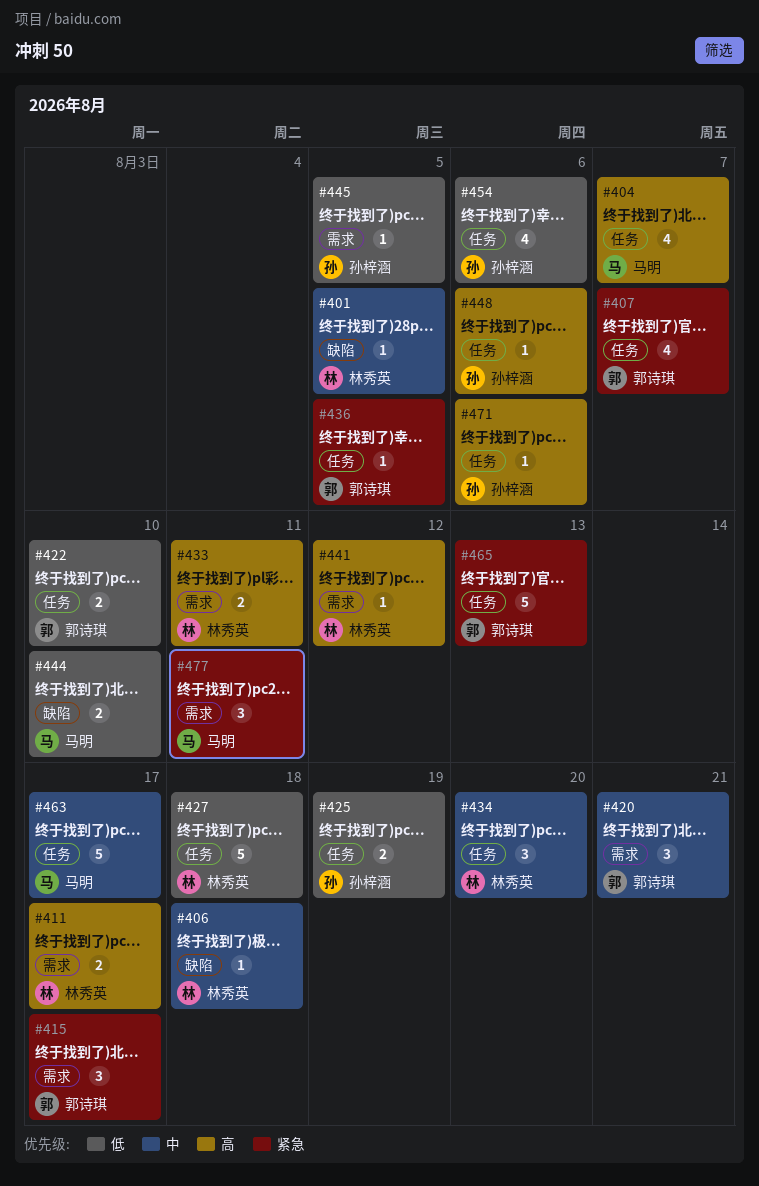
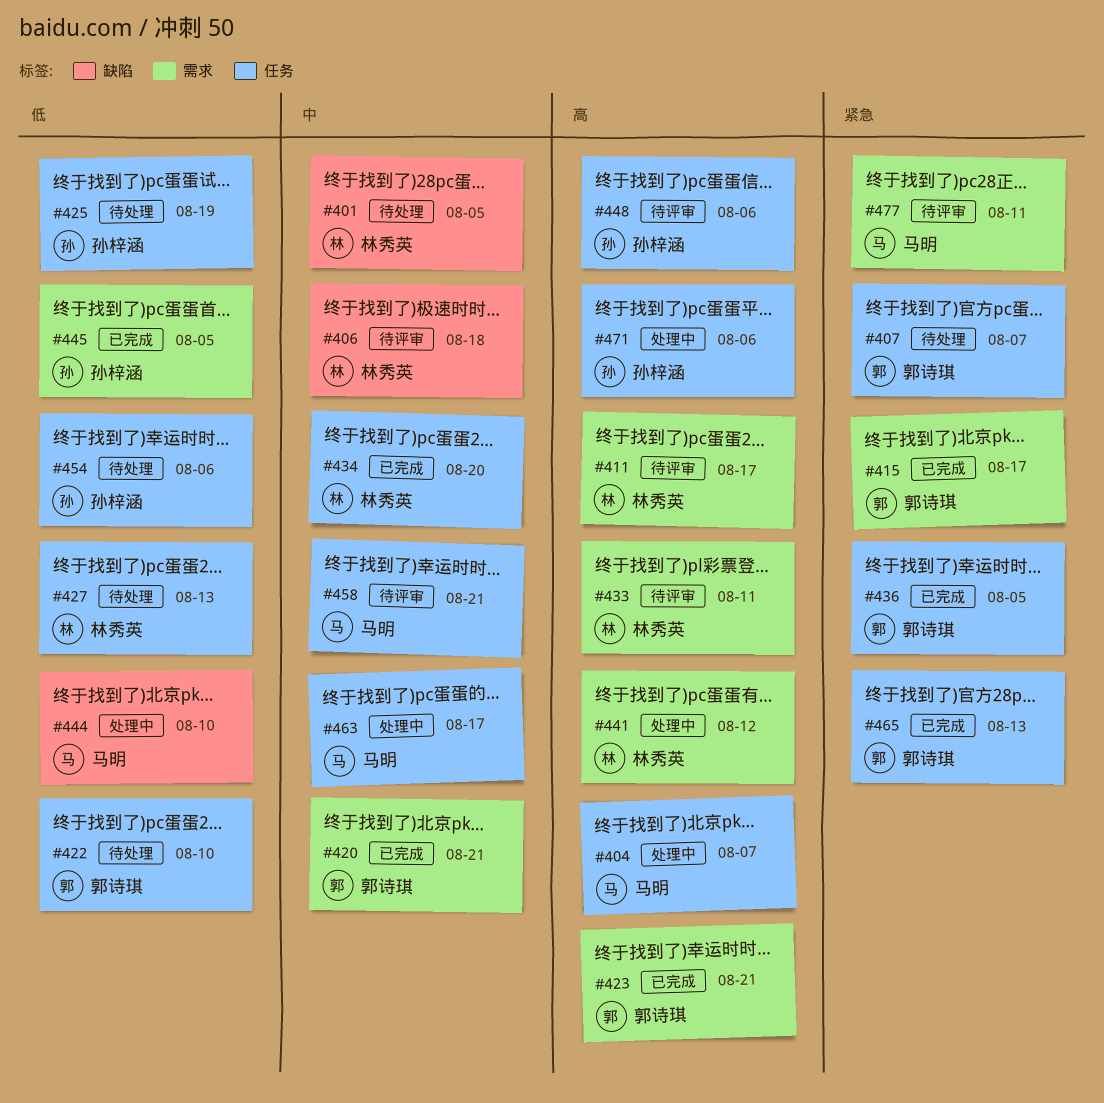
#423: none -> present
#427, due: Aug 18 -> Aug 13
#458: none -> present

